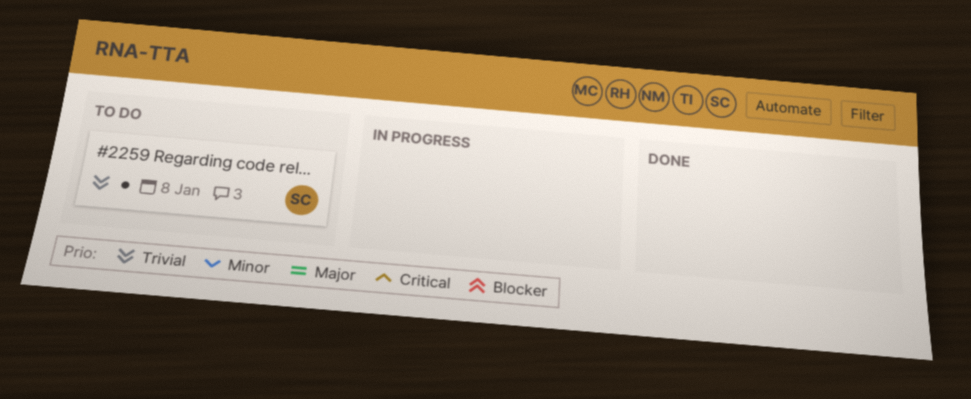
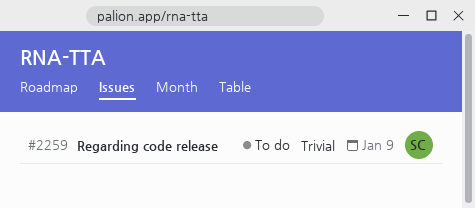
#2259, due: Jan 8 -> Jan 9

